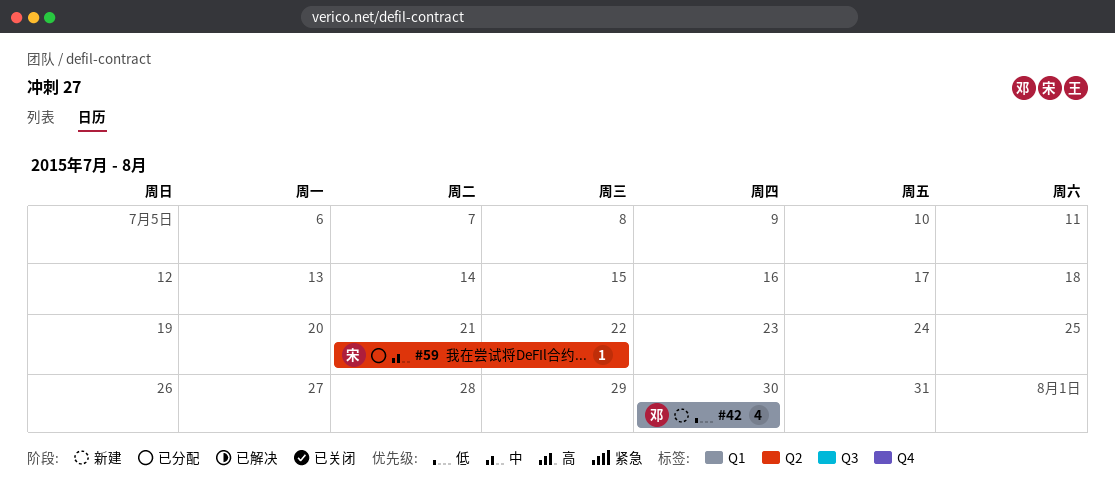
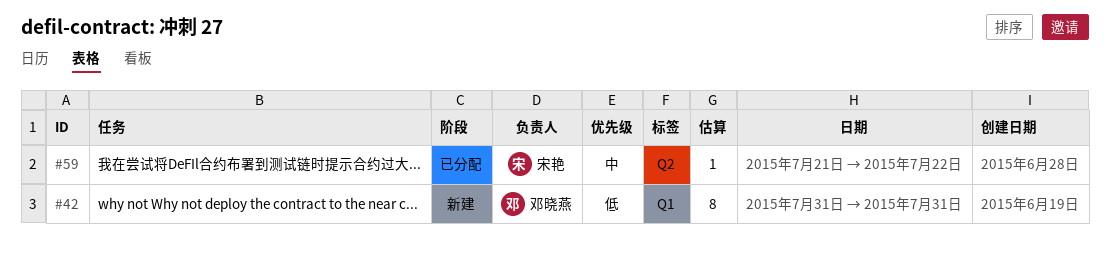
#42, estimate: 4 -> 8
#42, start: Jul 30 -> Jul 31
#42, due: Jul 30 -> Jul 31

